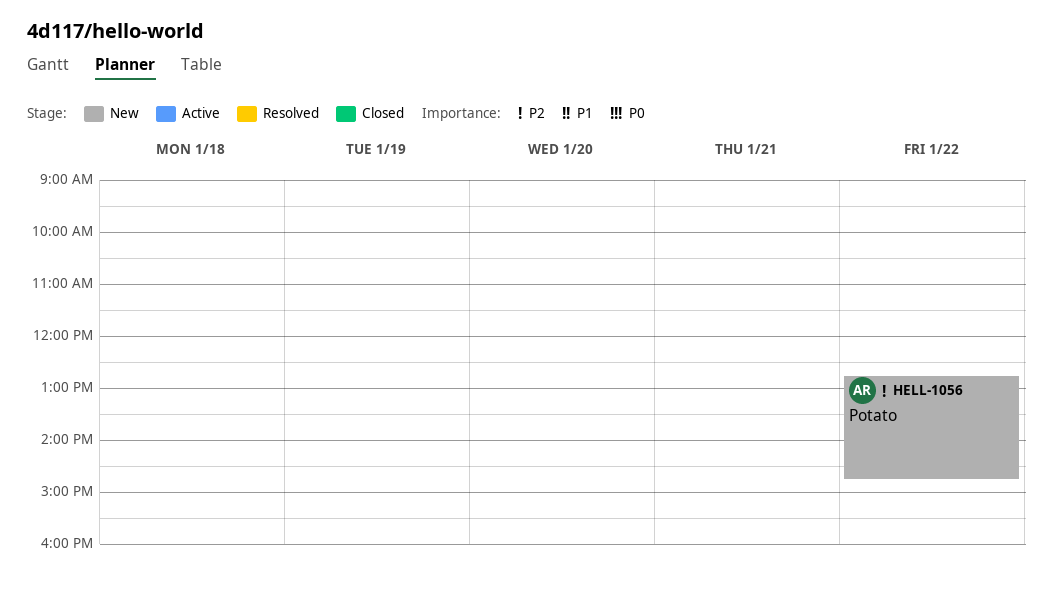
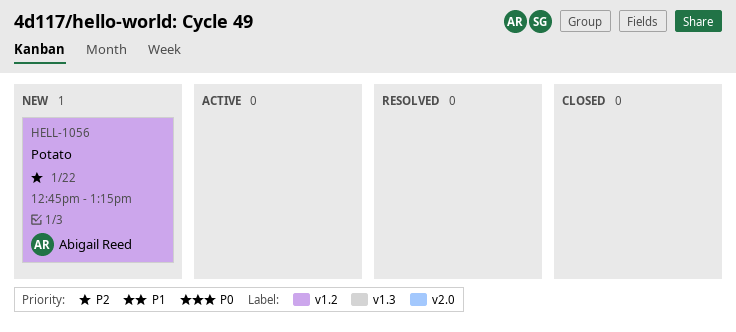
HELL-1056, ends: 14:45 -> 13:15

